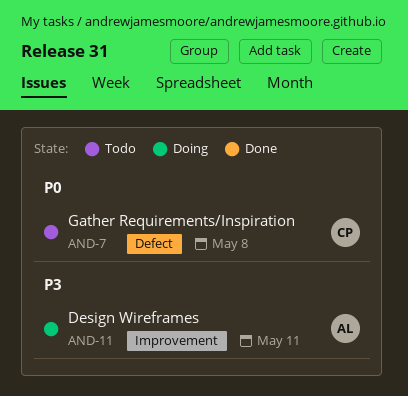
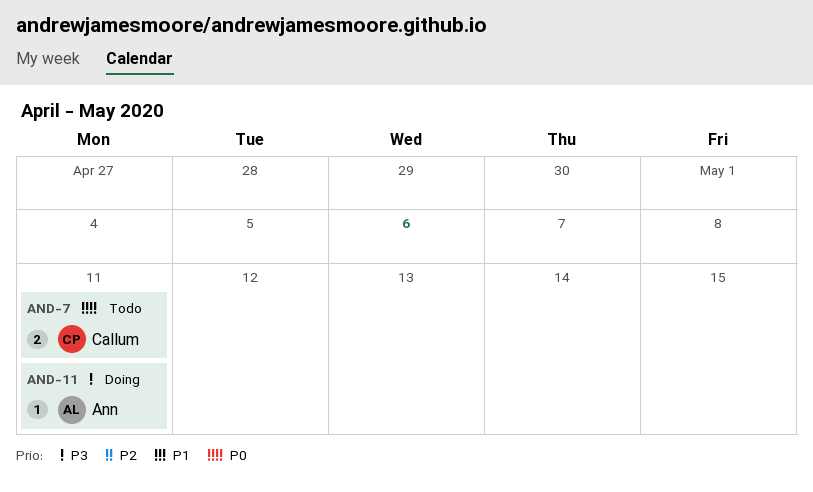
AND-7, due: May 8 -> May 11

